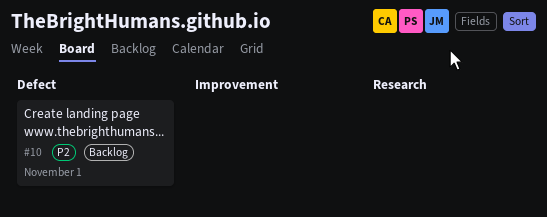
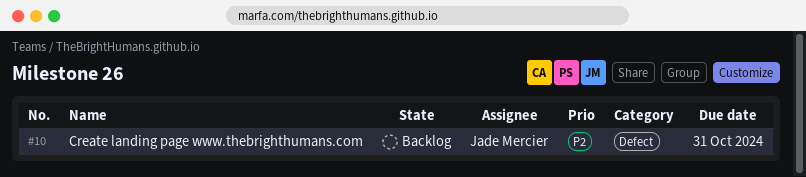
#10, due: Nov 1 -> Oct 31

